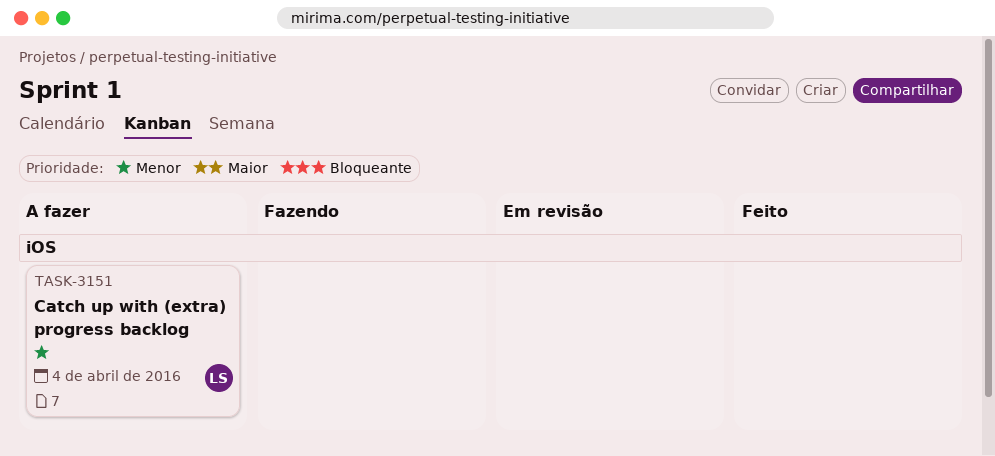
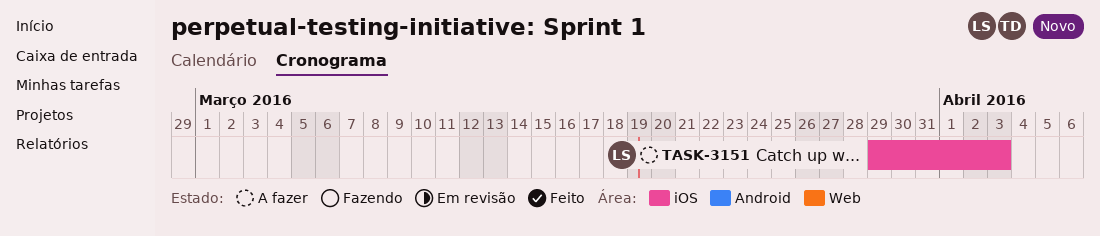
TASK-3151, due: Apr 4 -> Apr 3

